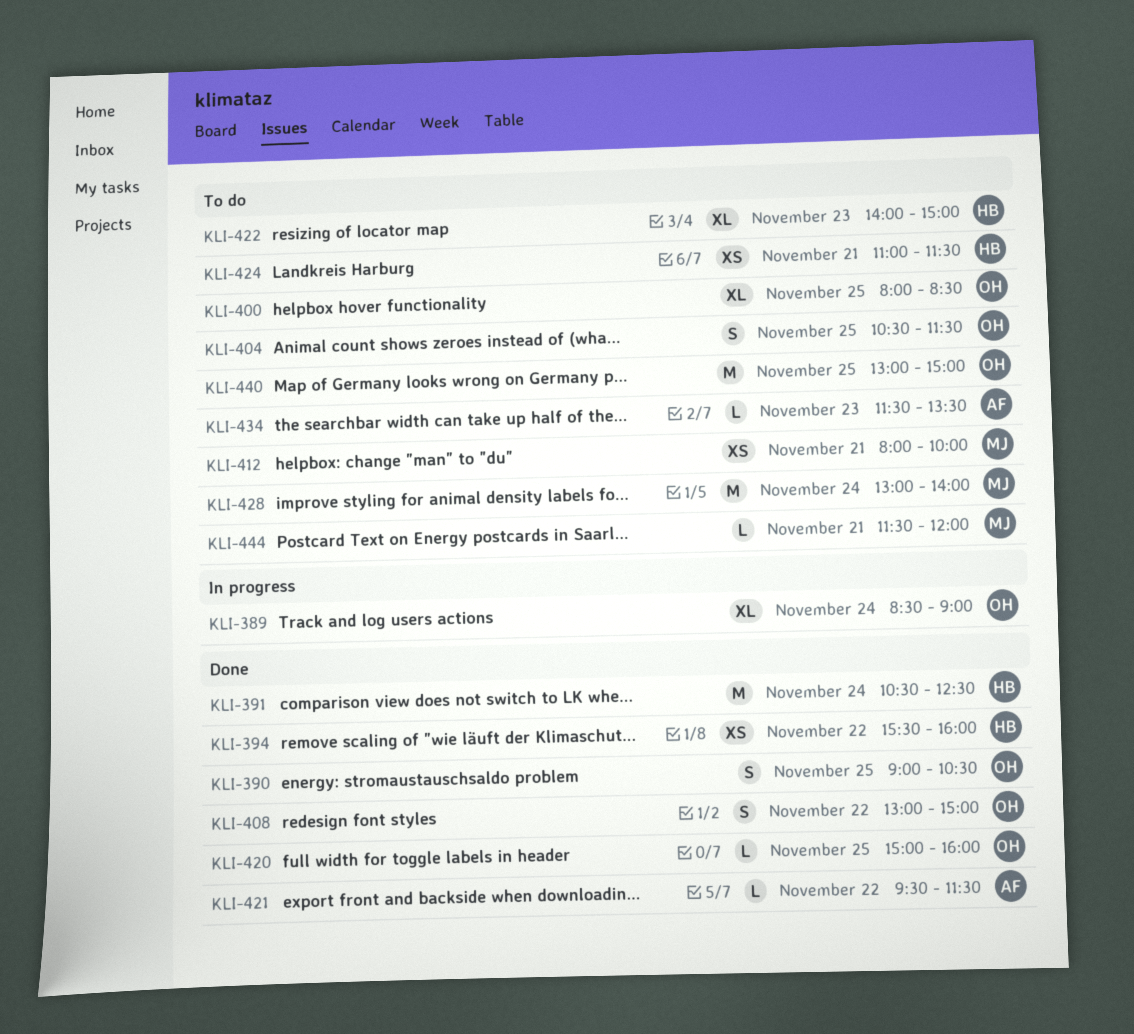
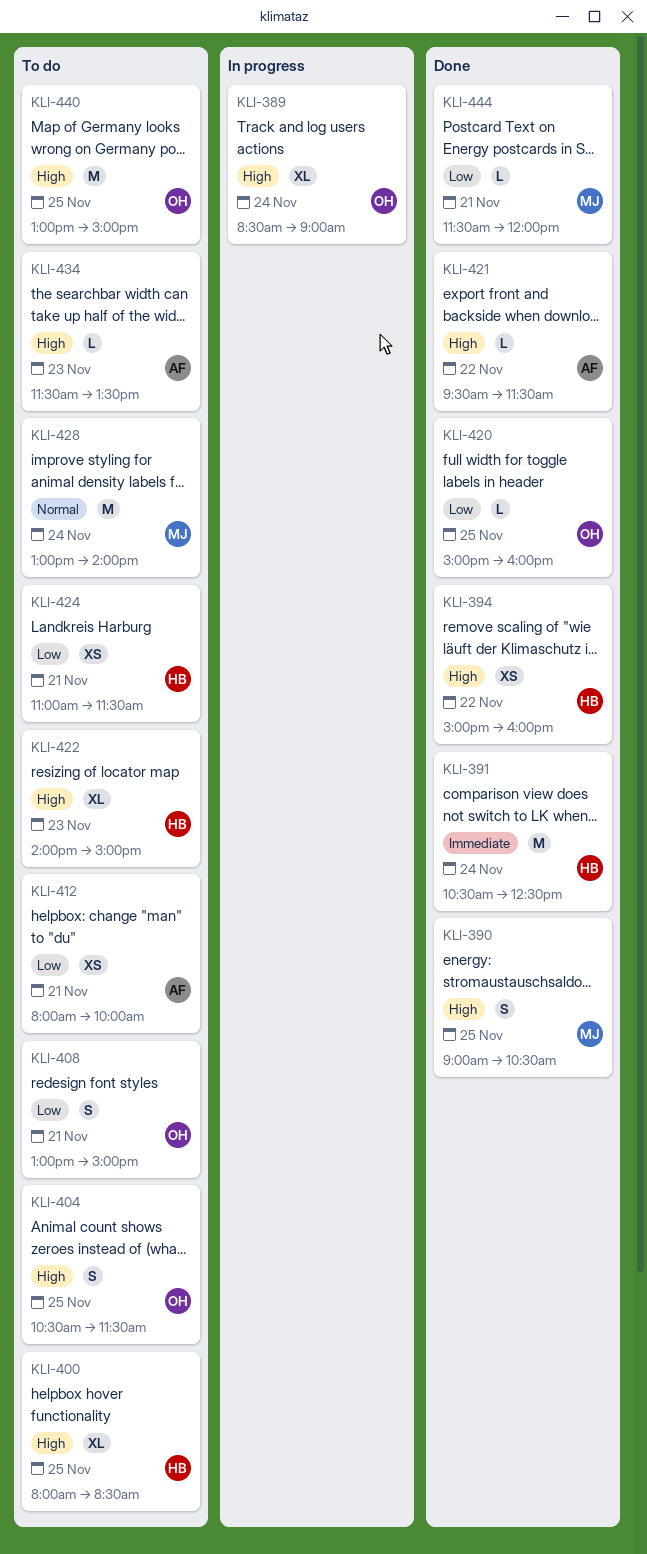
KLI-390, owner: OH -> MJ
KLI-394, begins: 15:30 -> 15:00
KLI-400, owner: OH -> HB
KLI-408, status: Done -> To do
KLI-408, day: Nov 22 -> Nov 21
KLI-412, owner: MJ -> AF
KLI-444, status: To do -> Done

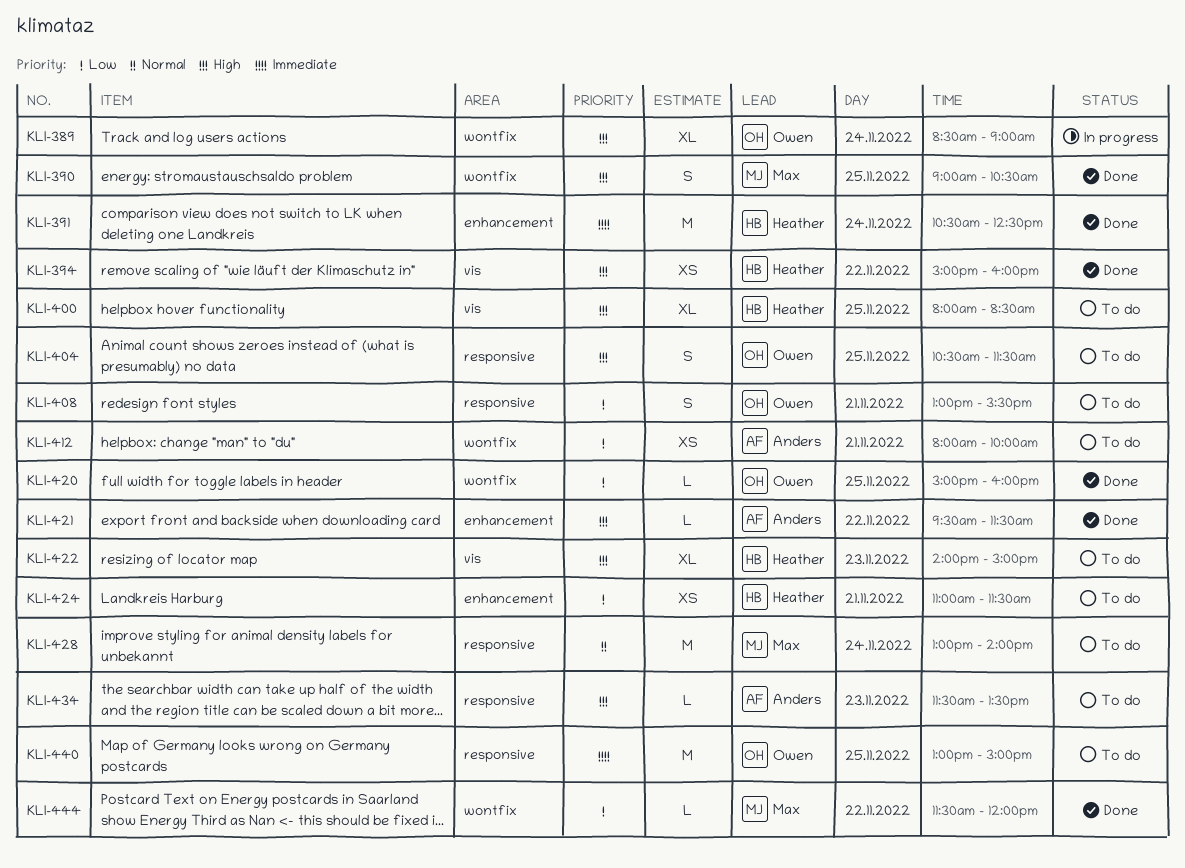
KLI-408, ends: 15:00 -> 15:30
KLI-440, priority: High -> Immediate
KLI-444, day: Nov 21 -> Nov 22

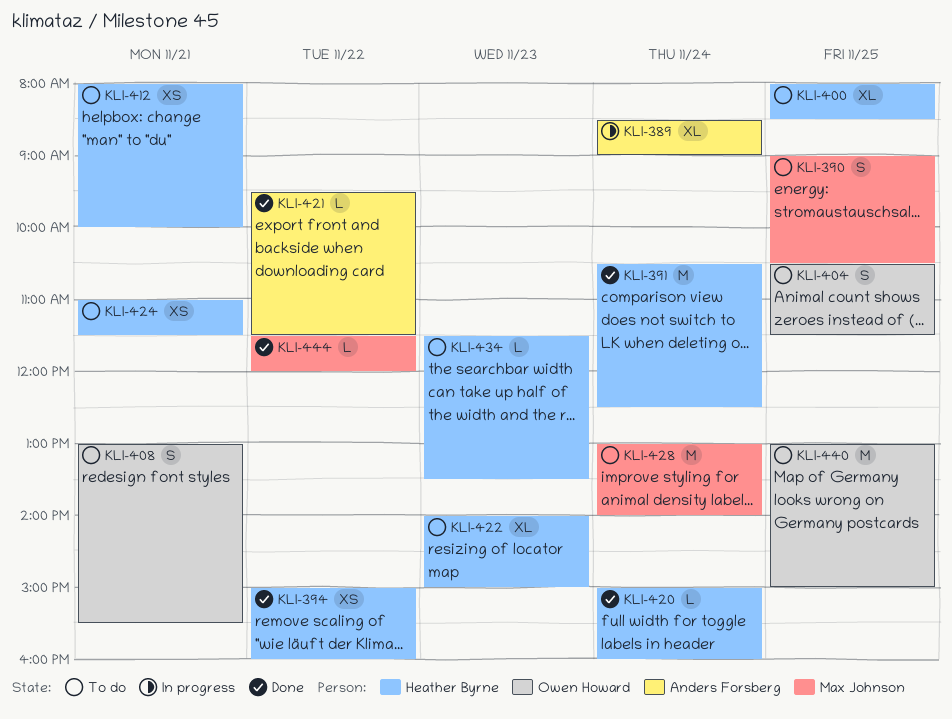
KLI-389, owner: Owen Howard -> Anders Forsberg
KLI-390, status: Done -> To do
KLI-412, owner: Anders Forsberg -> Heather Byrne
KLI-420, owner: Owen Howard -> Heather Byrne
KLI-420, day: Nov 25 -> Nov 24
KLI-434, owner: Anders Forsberg -> Heather Byrne

